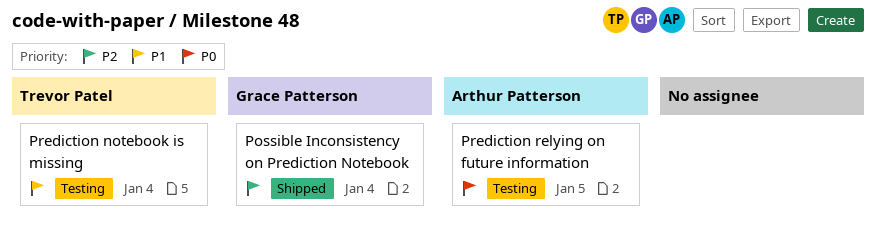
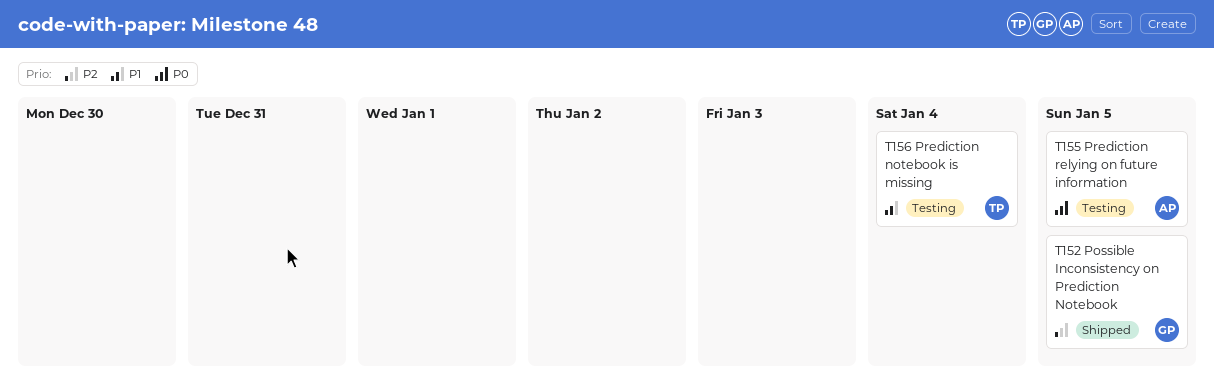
Possible Inconsistency on Prediction Notebook, due: Jan 4 -> Jan 5

